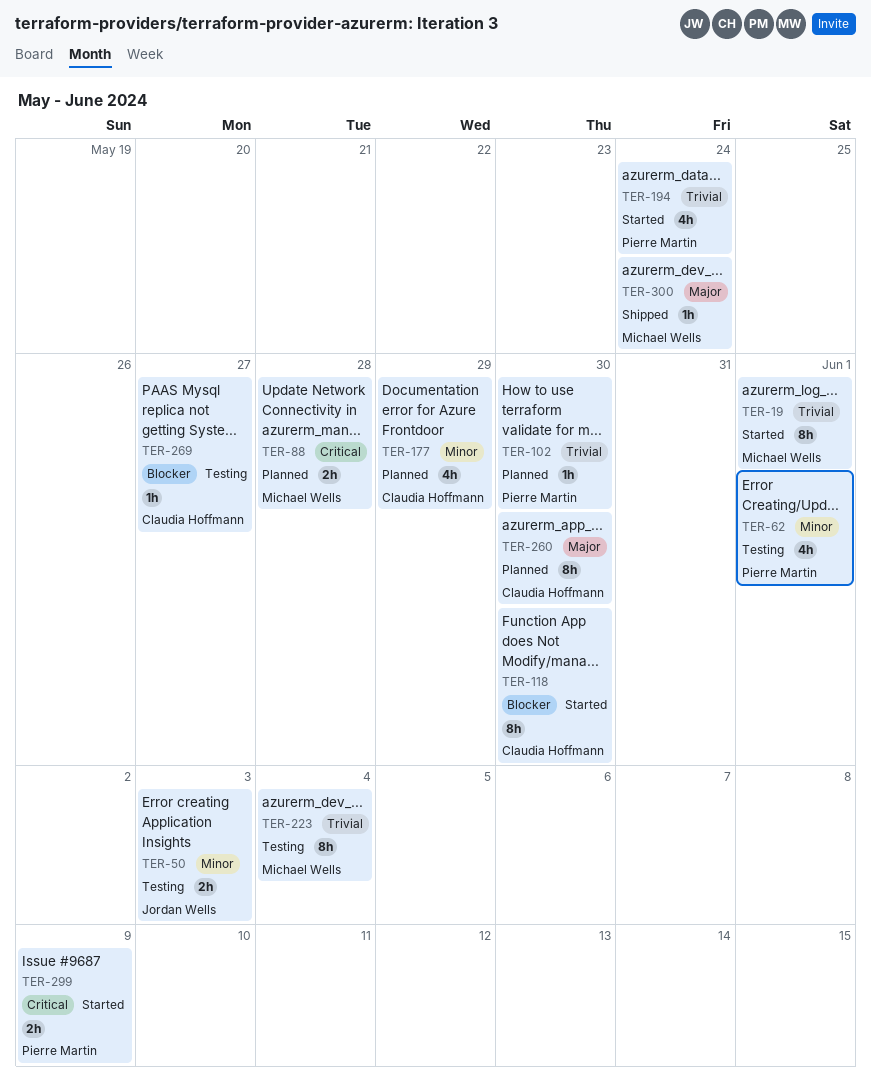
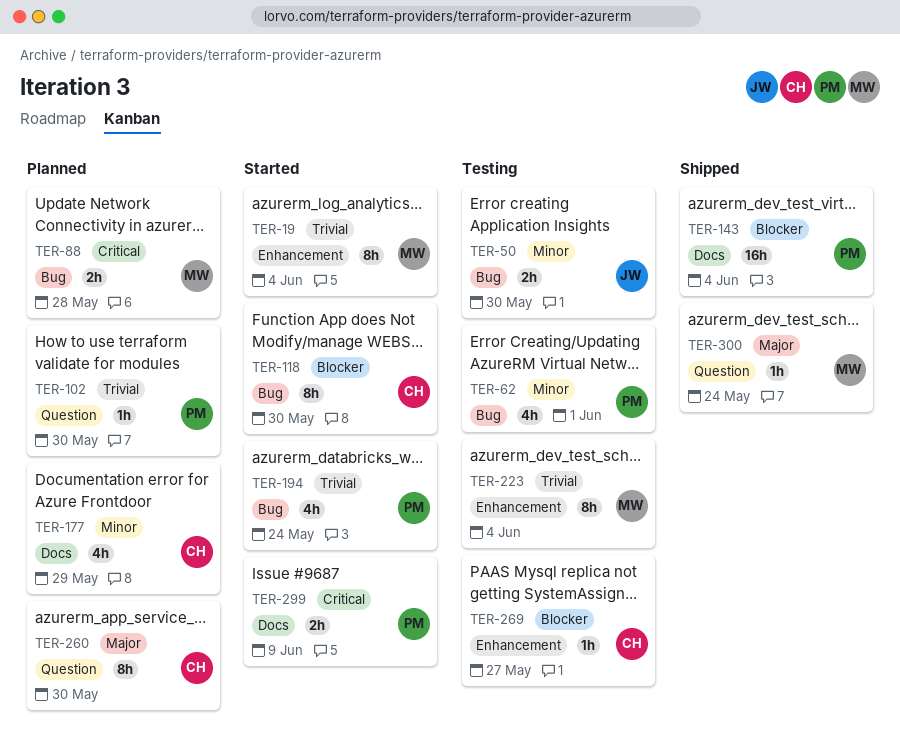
TER-19, due: Jun 1 -> Jun 4
TER-50, due: Jun 3 -> May 30
TER-143: none -> present

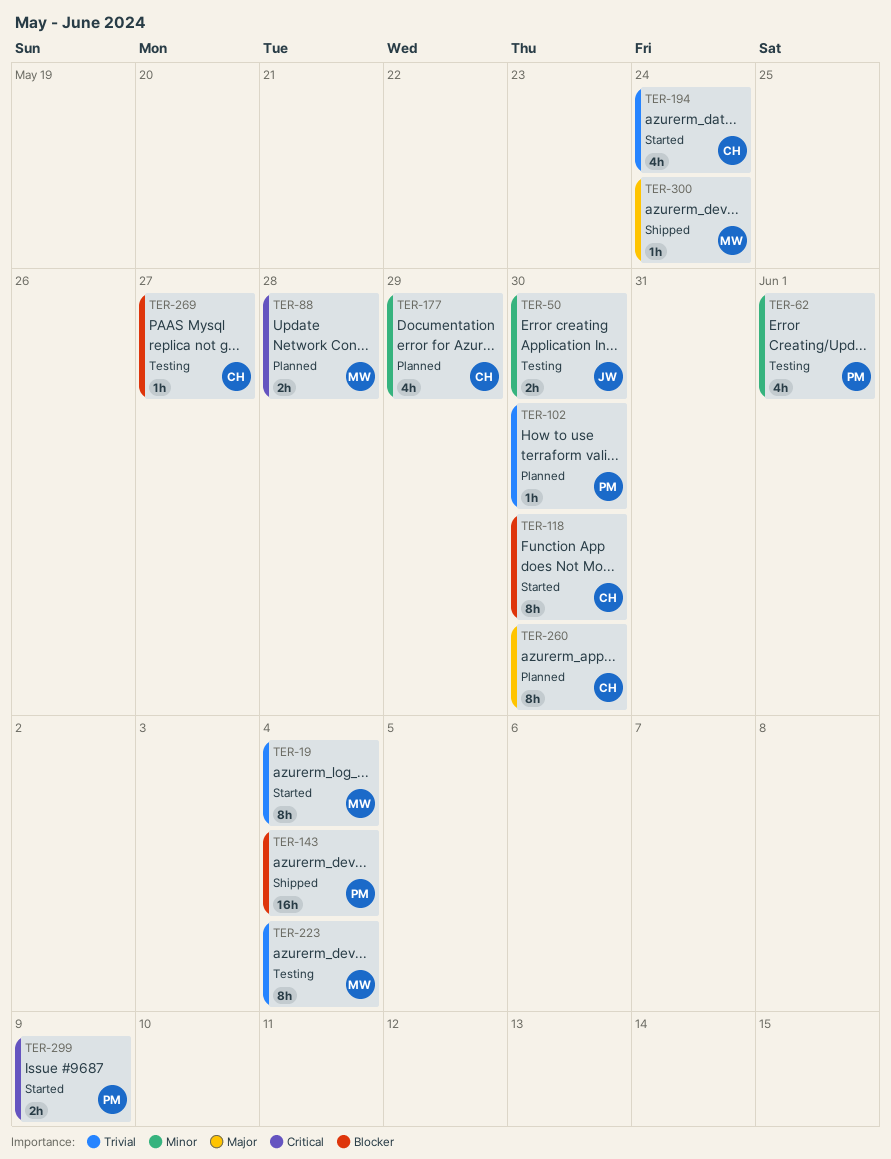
TER-194, owner: PM -> CH

